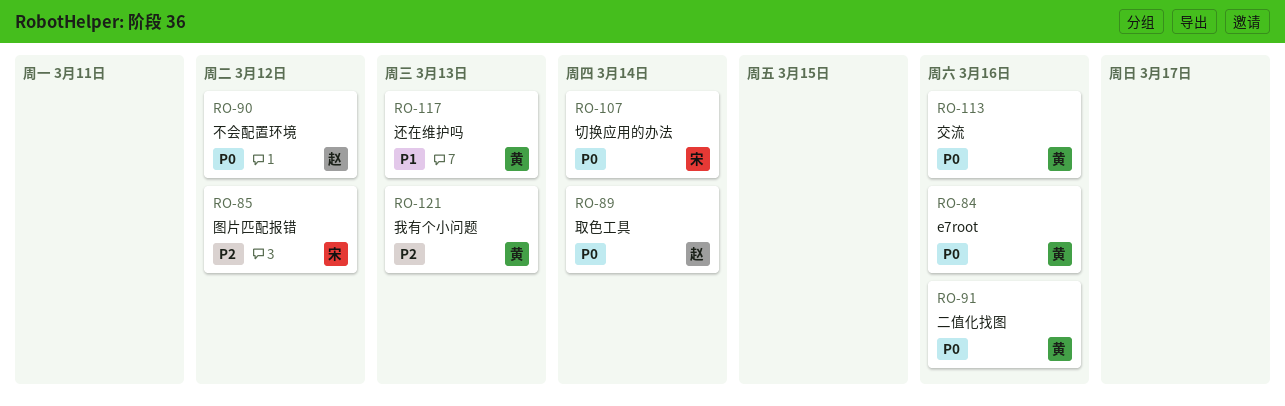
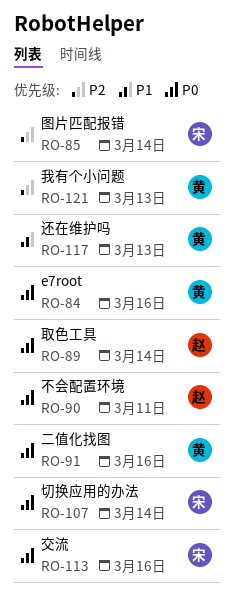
RO-85, due: Mar 12 -> Mar 14
RO-90, due: Mar 12 -> Mar 11
RO-113, owner: 黄 -> 宋

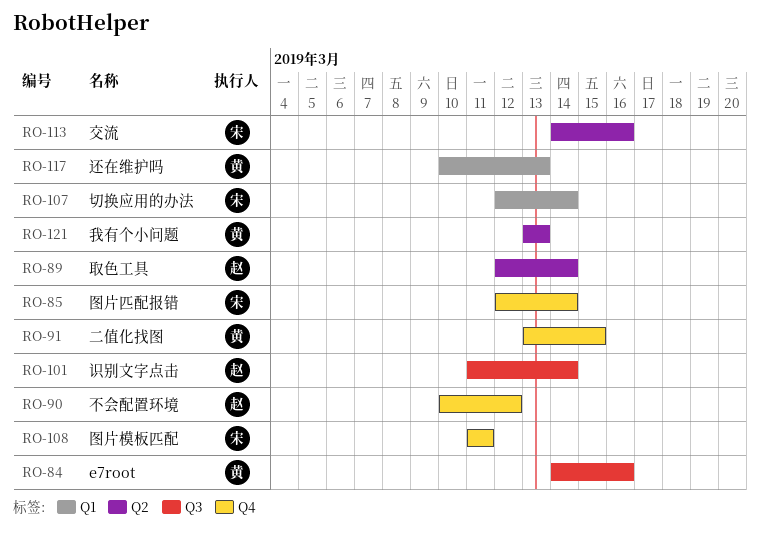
RO-90, due: Mar 11 -> Mar 12
RO-91, due: Mar 16 -> Mar 15
RO-101: none -> present
RO-108: none -> present

